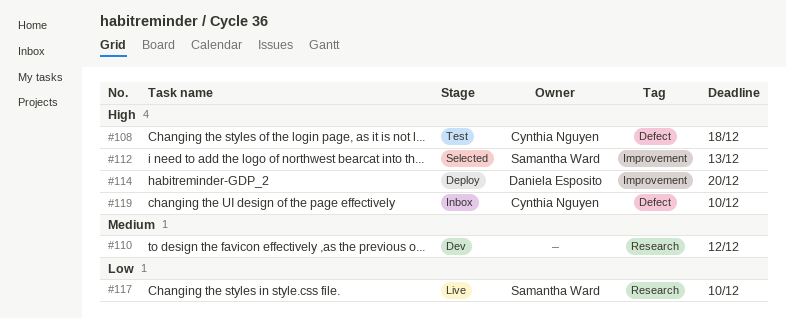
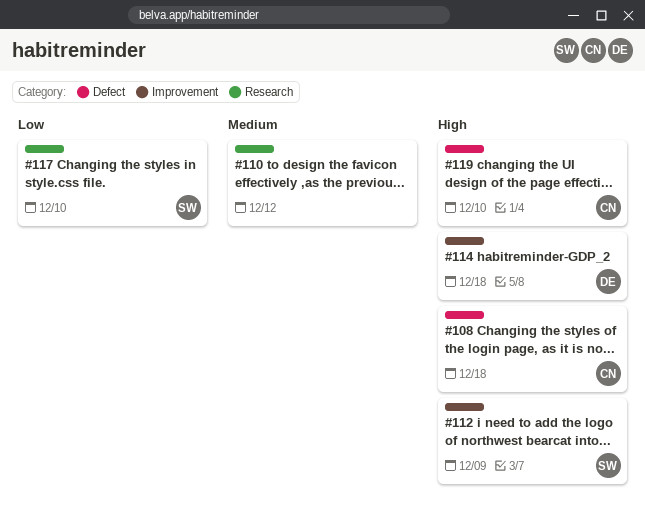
#112, due: Dec 13 -> Dec 9
#114, due: Dec 20 -> Dec 18

